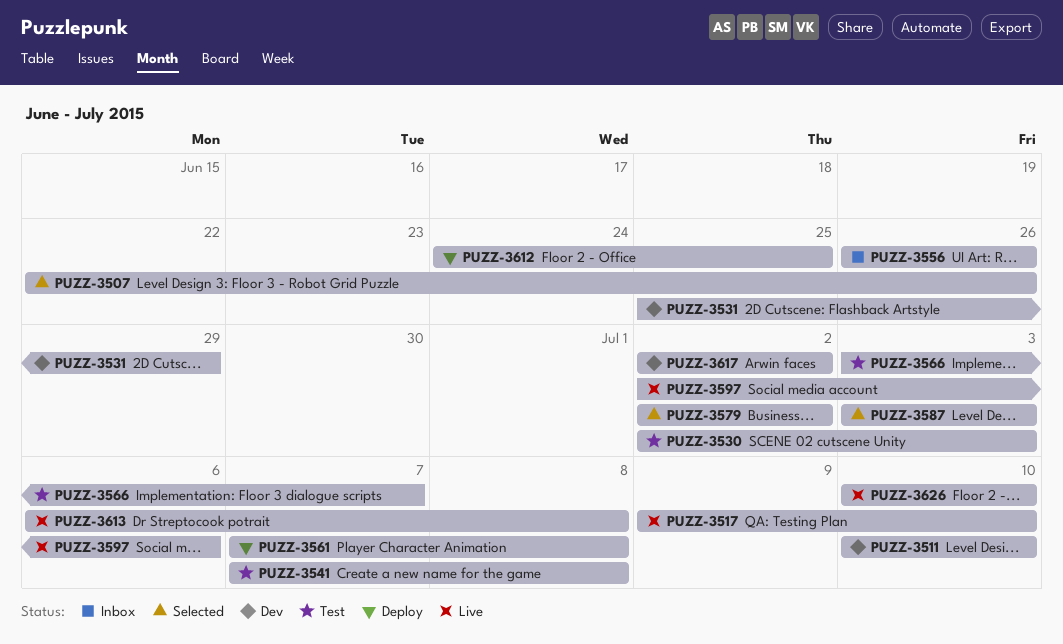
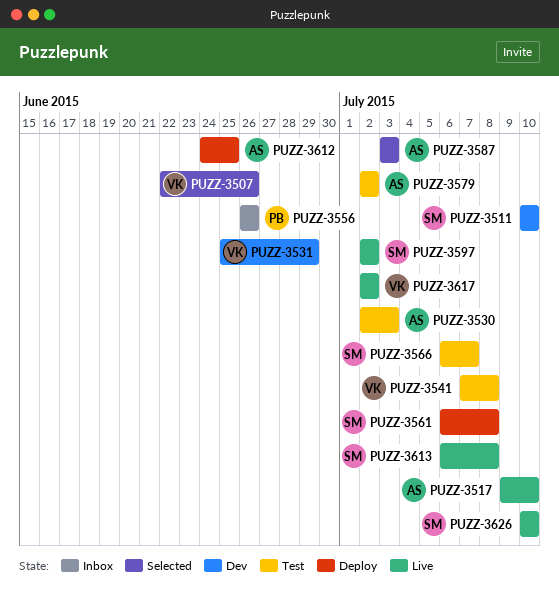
PUZZ-3561, start: Jul 7 -> Jul 6
PUZZ-3566, start: Jul 3 -> Jul 6
PUZZ-3579, status: Selected -> Test
PUZZ-3597, due: Jul 6 -> Jul 2
PUZZ-3617, status: Dev -> Live

